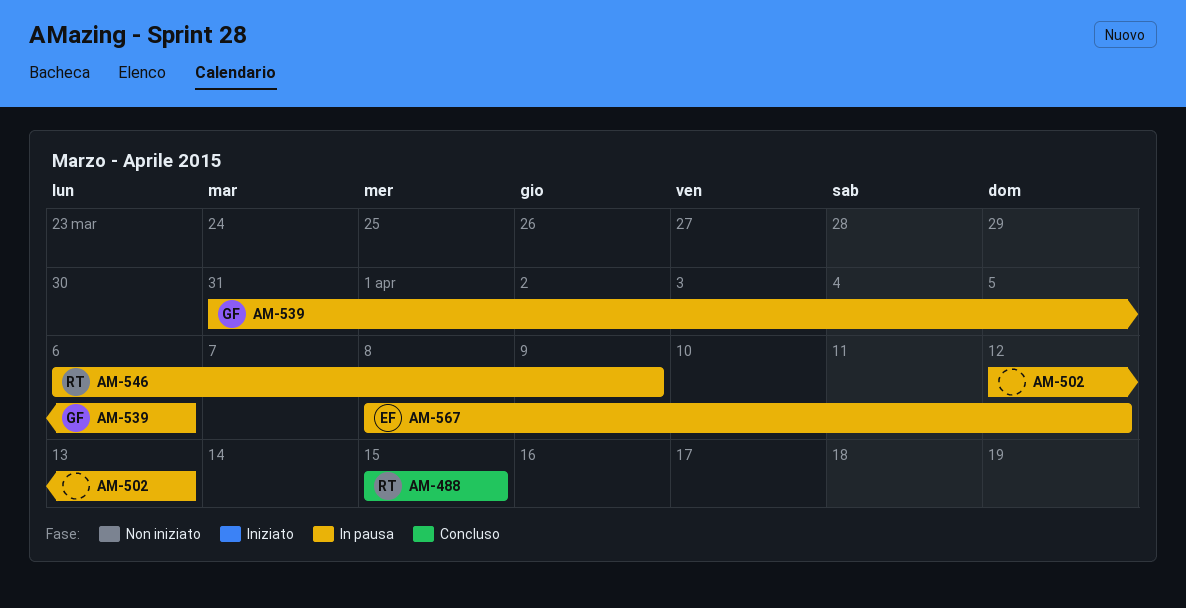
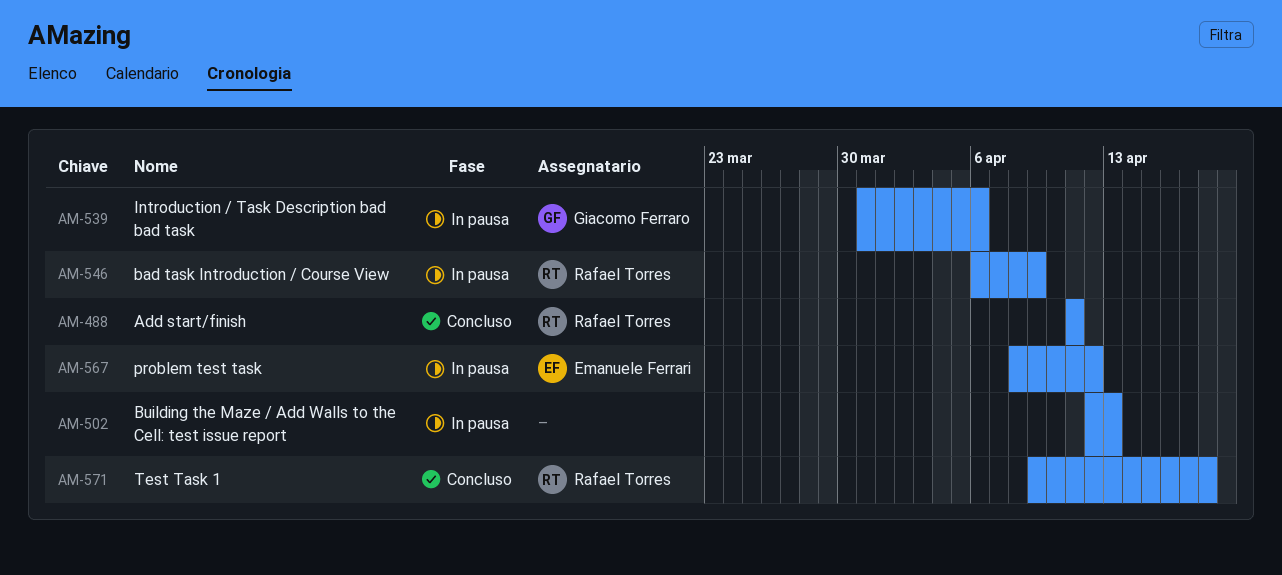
AM-488, start: Apr 15 -> Apr 11
AM-488, due: Apr 15 -> Apr 11
AM-571: none -> present

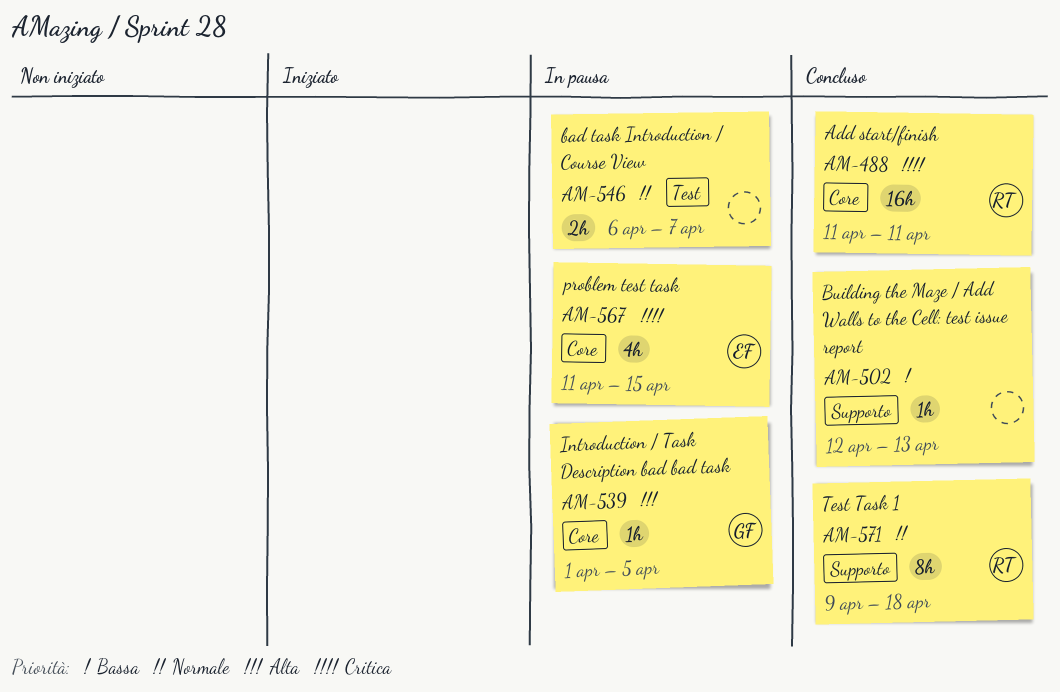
AM-502, status: In pausa -> Concluso
AM-539, start: Mar 31 -> Apr 1
AM-539, due: Apr 6 -> Apr 5
AM-546, owner: Rafael Torres -> none
AM-546, due: Apr 9 -> Apr 7
AM-567, start: Apr 8 -> Apr 11
AM-567, due: Apr 12 -> Apr 15

